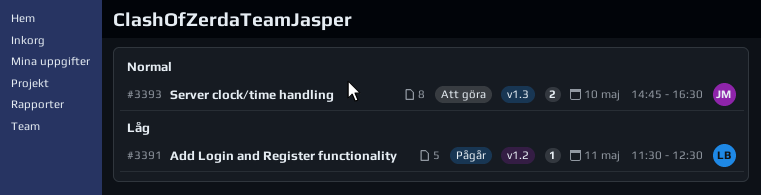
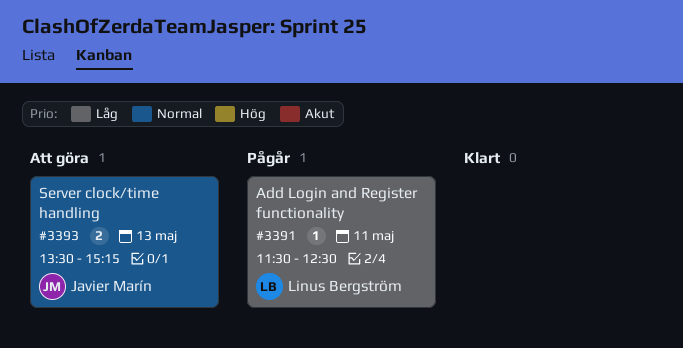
#3393, day: May 10 -> May 13
#3393, begins: 14:45 -> 13:30
#3393, ends: 16:30 -> 15:15

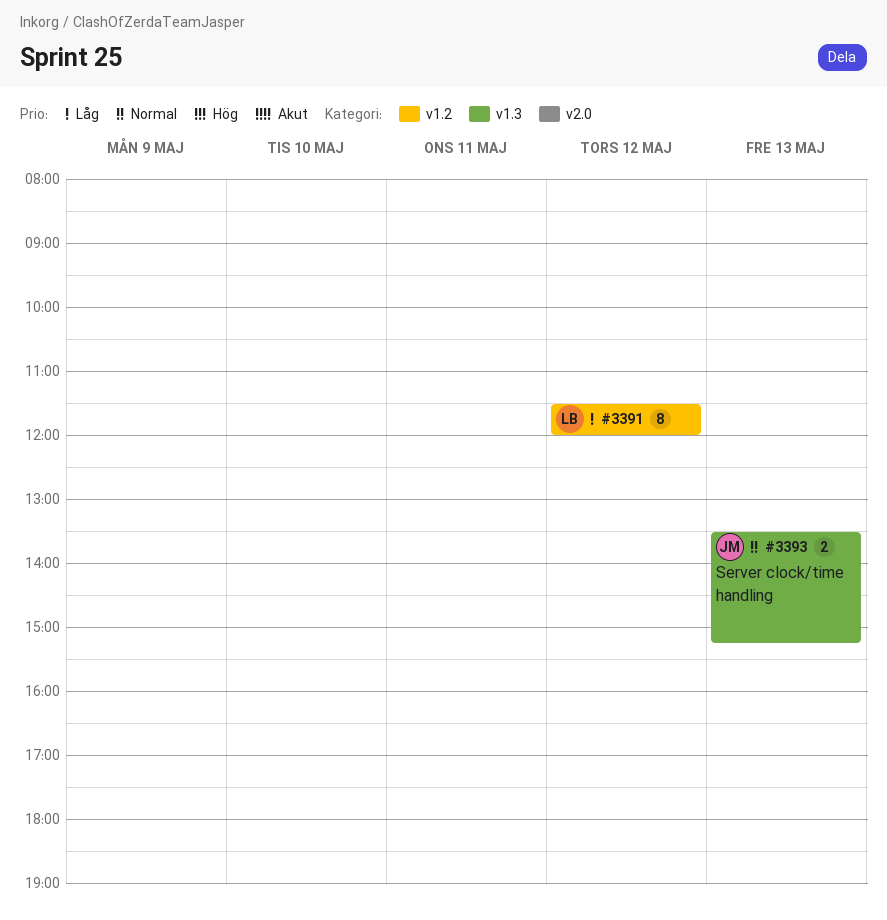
#3391, estimate: 1 -> 8
#3391, day: May 11 -> May 12
#3391, ends: 12:30 -> 12:00

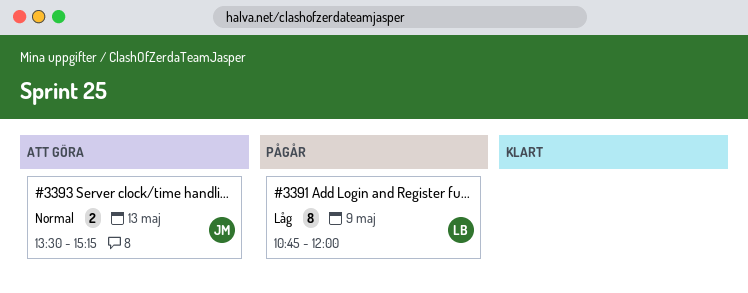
#3391, day: May 12 -> May 9
#3391, begins: 11:30 -> 10:45

